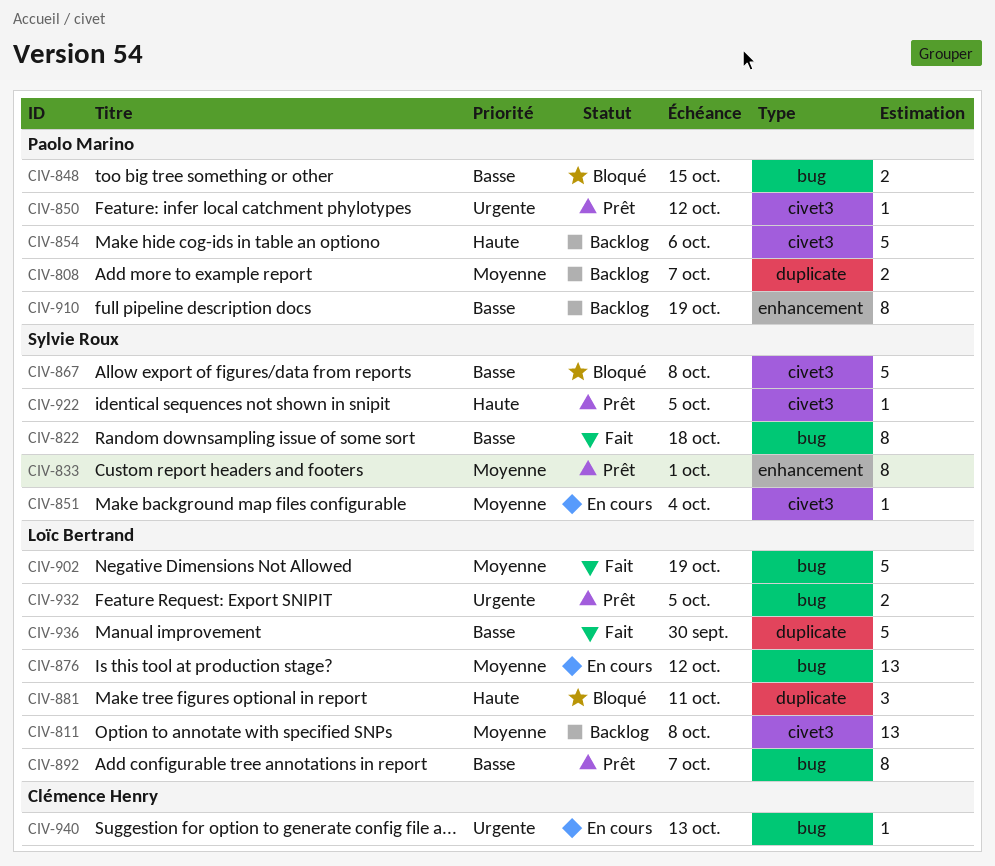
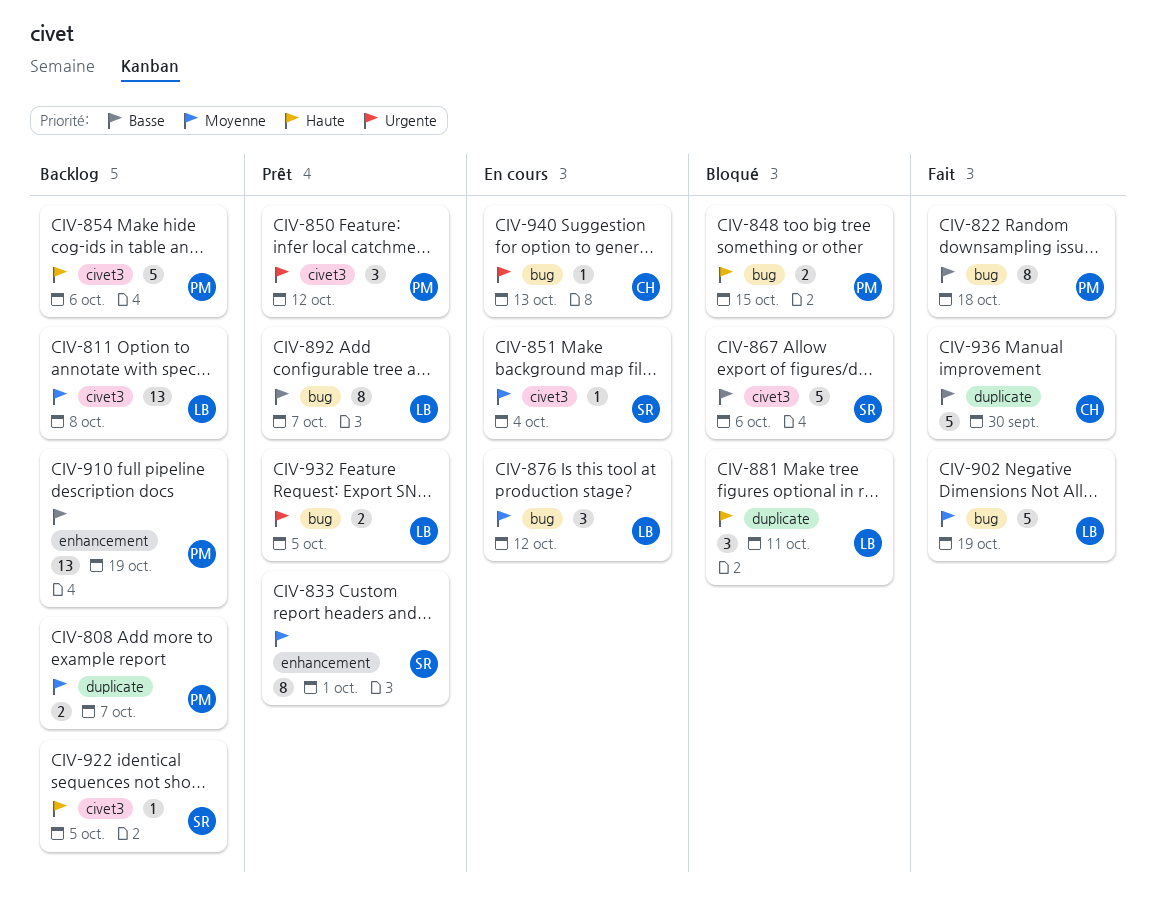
CIV-822, owner: Sylvie Roux -> Paolo Marino
CIV-848, priority: Basse -> Haute
CIV-850, estimate: 1 -> 3
CIV-867, due: Oct 8 -> Oct 6
CIV-876, estimate: 13 -> 3
CIV-910, estimate: 8 -> 13
CIV-922, status: Prêt -> Backlog
CIV-936, owner: Loïc Bertrand -> Clémence Henry

